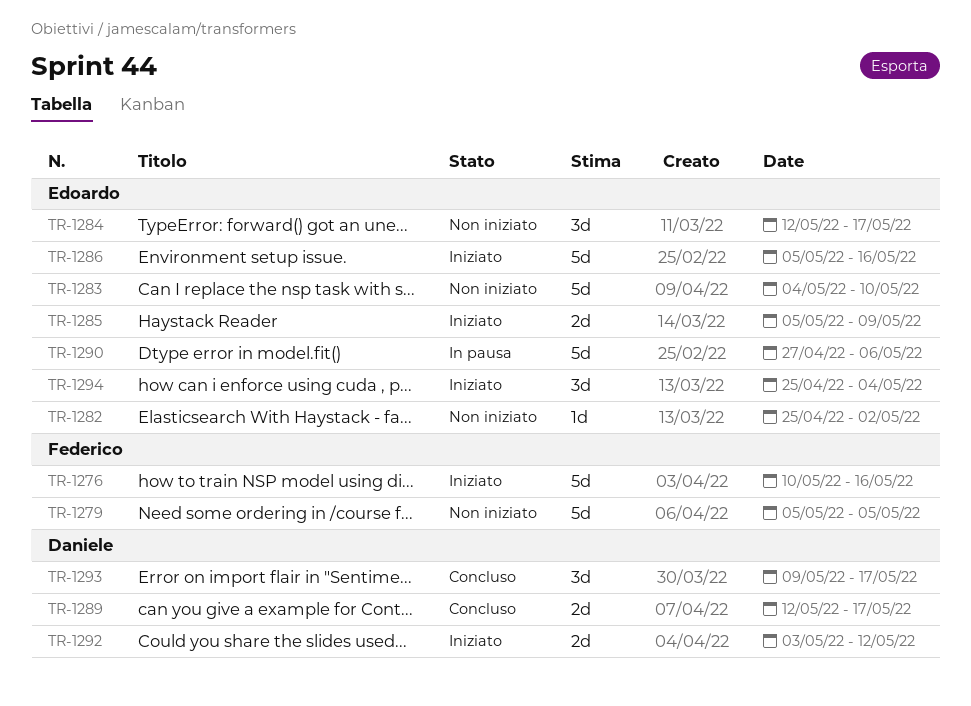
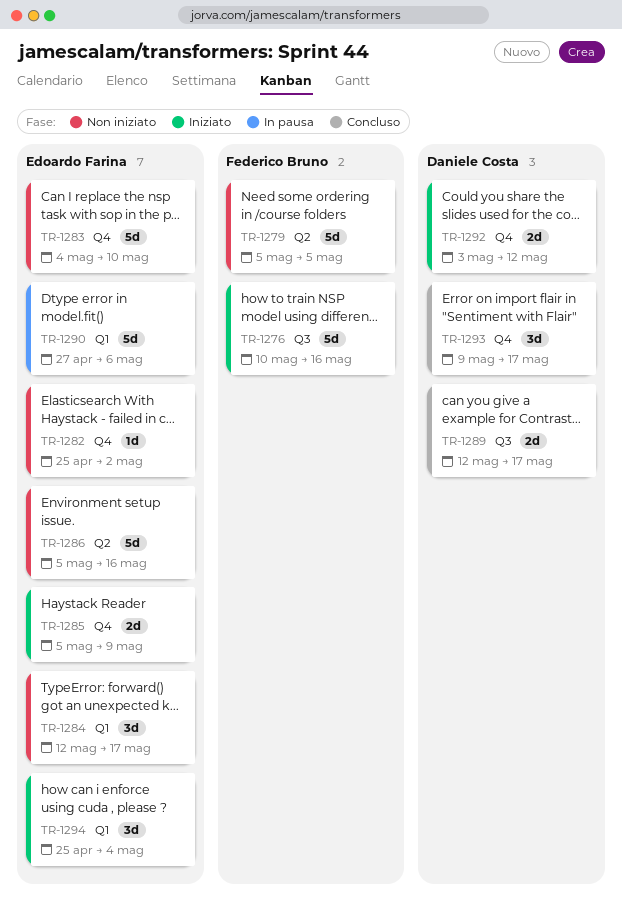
TR-1286, status: Iniziato -> Non iniziato

